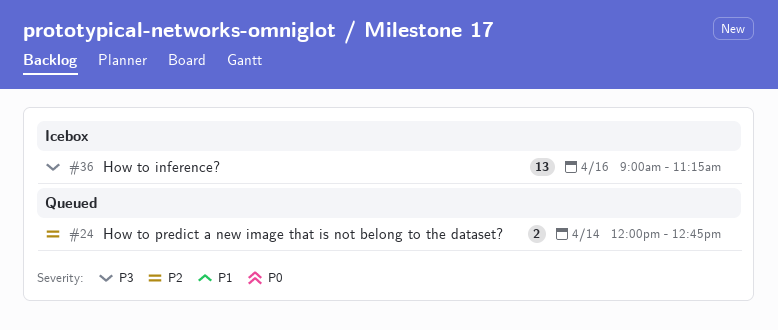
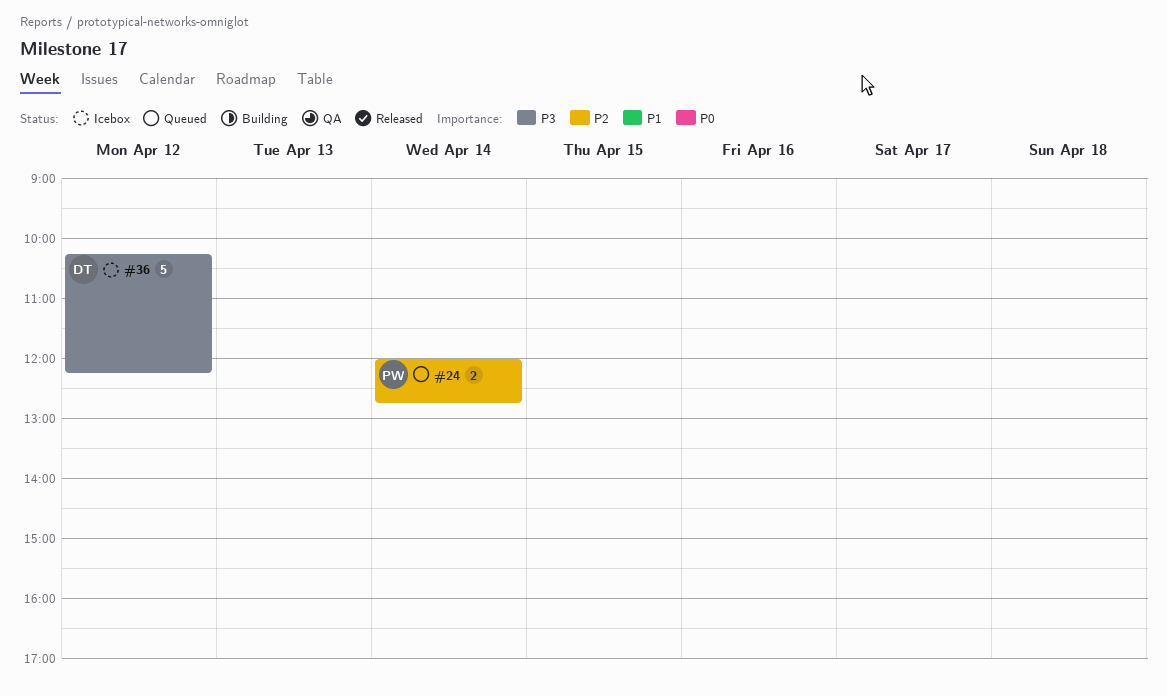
#36, estimate: 13 -> 5
#36, day: Apr 16 -> Apr 12
#36, begins: 09:00 -> 10:15
#36, ends: 11:15 -> 12:15

